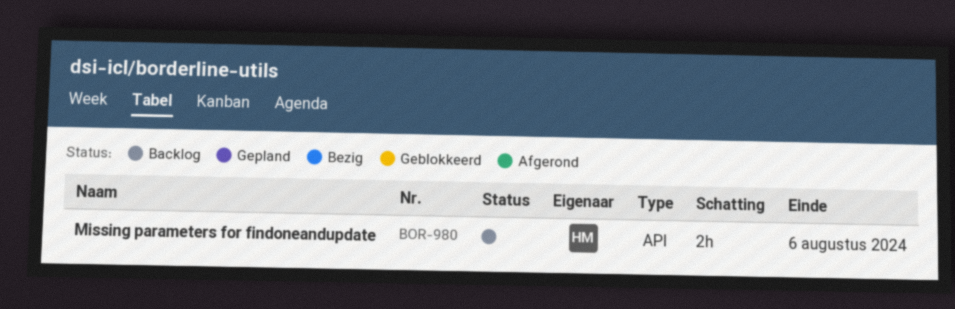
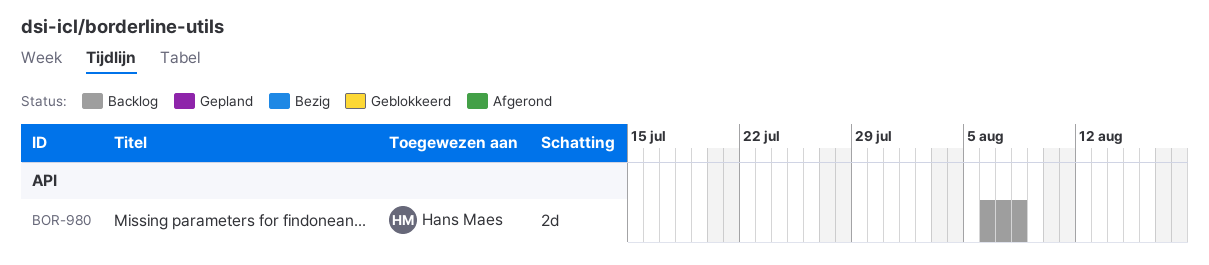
BOR-980, estimate: 2h -> 2d
BOR-980, due: Aug 6 -> Aug 8

